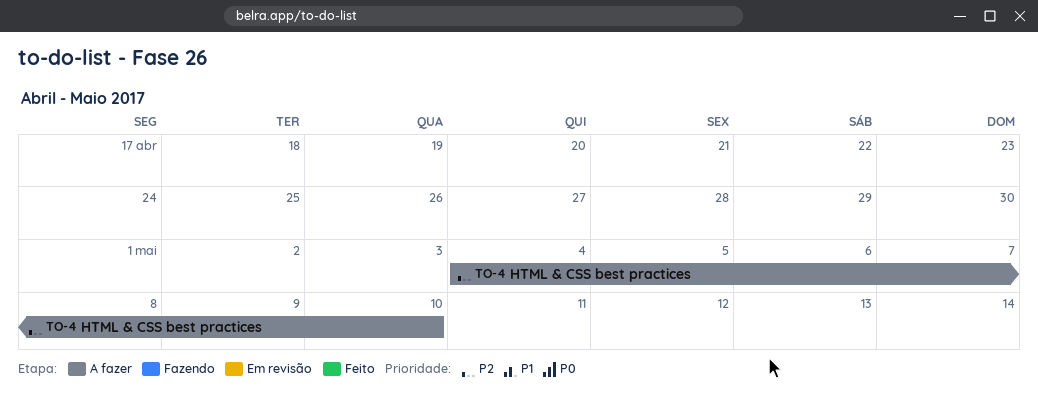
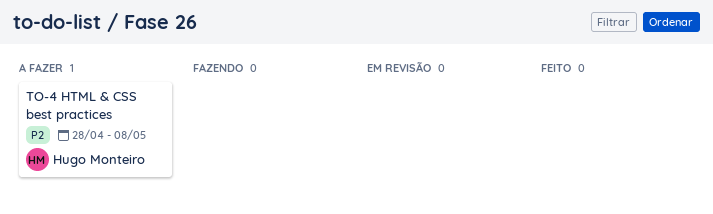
TO-4, start: May 4 -> Apr 28
TO-4, due: May 10 -> May 8

